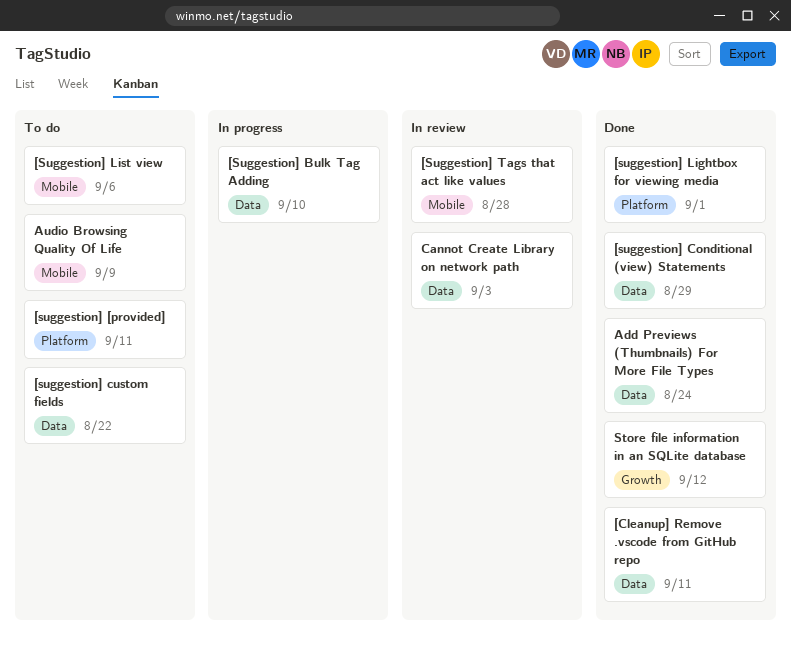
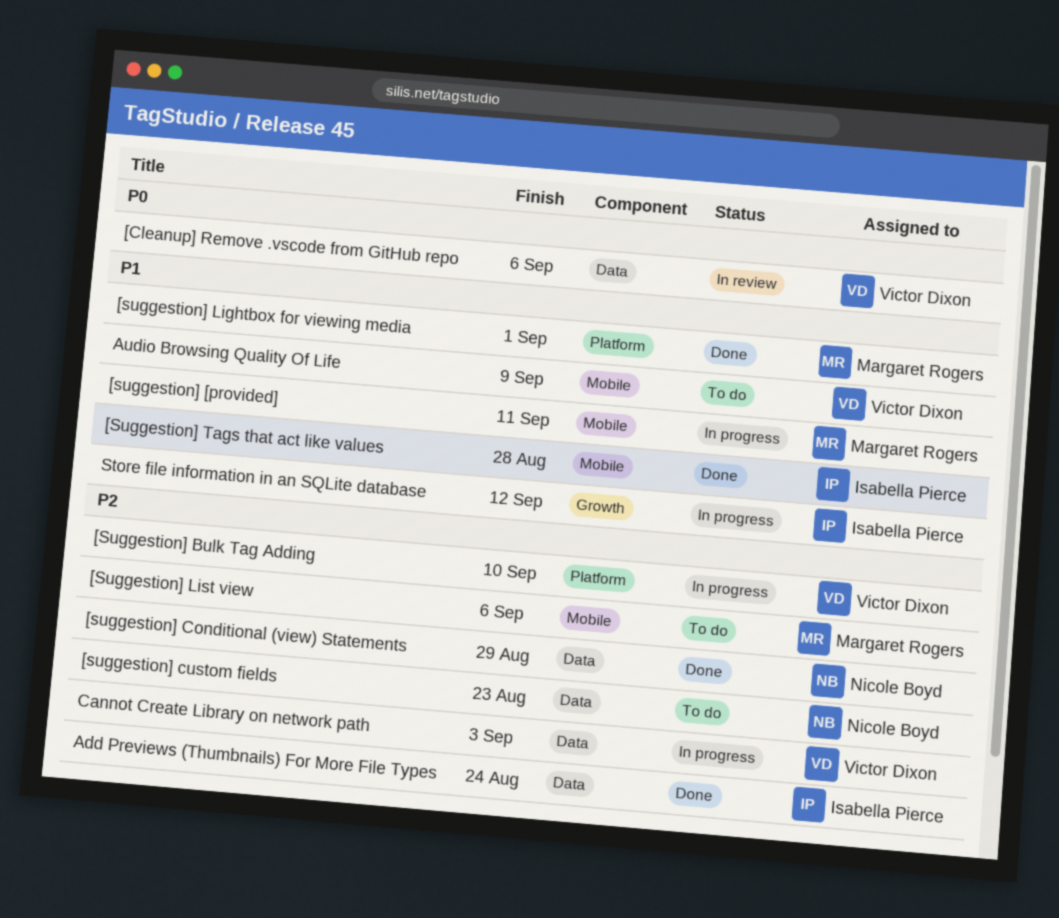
[Cleanup] Remove .vscode from GitHub repo, status: Done -> In review
[Cleanup] Remove .vscode from GitHub repo, due: Sep 11 -> Sep 6
[suggestion] [provided], status: To do -> In progress
[suggestion] [provided], label: Platform -> Mobile
[Suggestion] Bulk Tag Adding, label: Data -> Platform
[suggestion] custom fields, due: Aug 22 -> Aug 23
[Suggestion] Tags that act like values, status: In review -> Done
Cannot Create Library on network path, status: In review -> In progress
Store file information in an SQLite database, status: Done -> In progress

